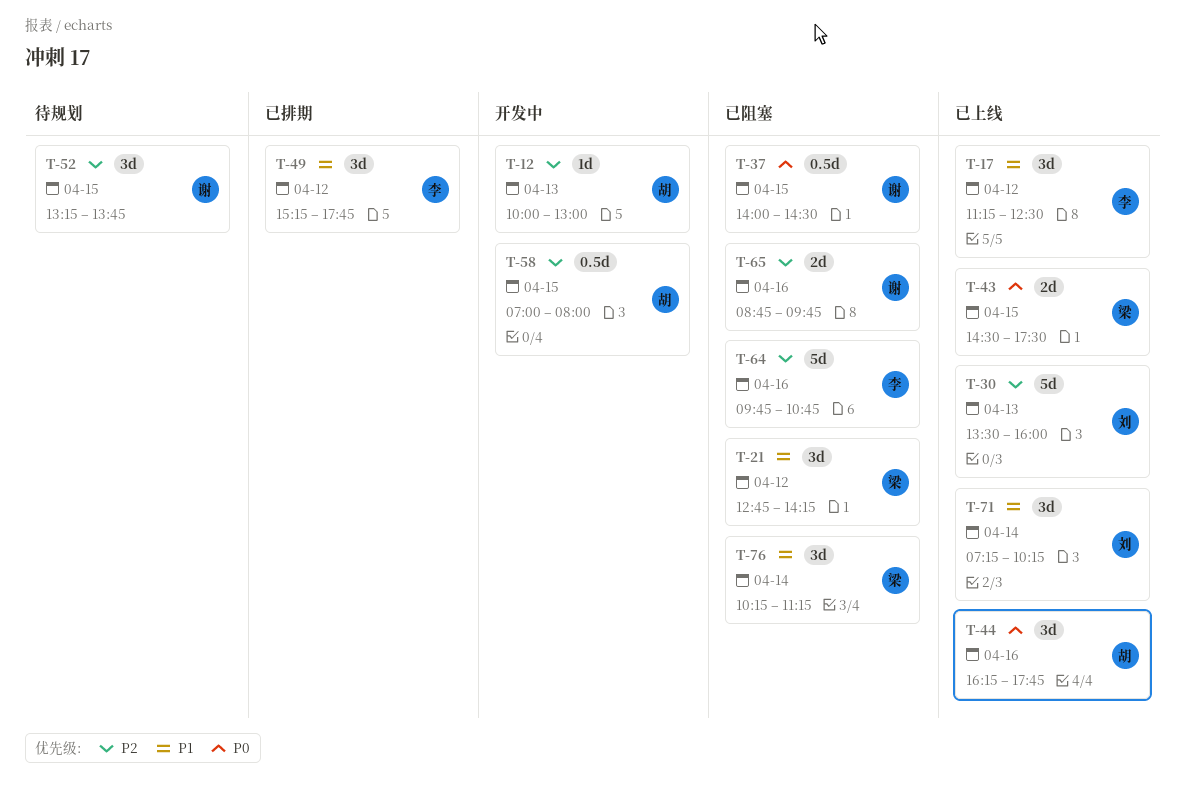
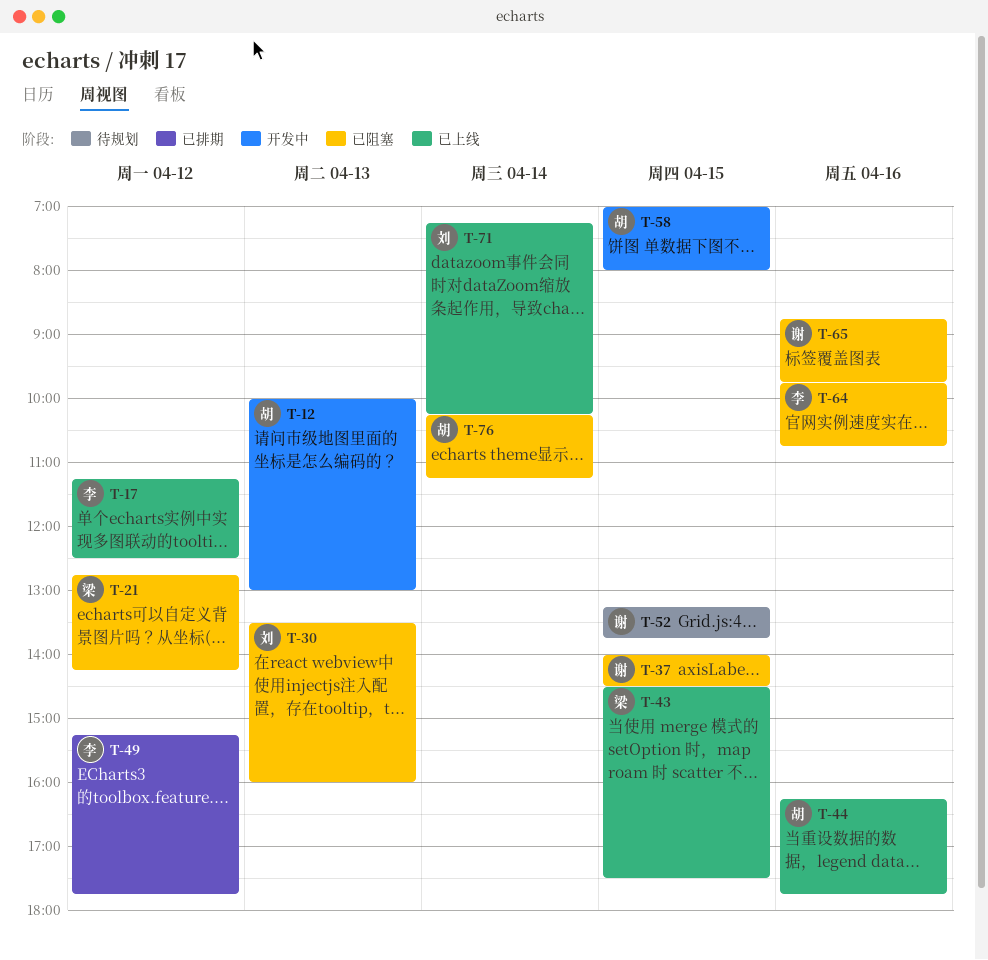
T-30, status: 已上线 -> 已阻塞
T-76, owner: 梁 -> 胡

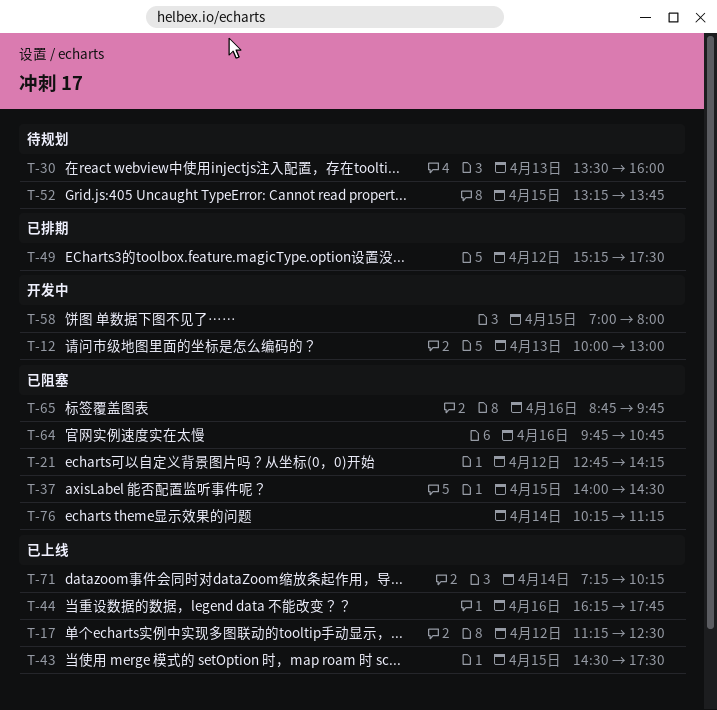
T-30, status: 已阻塞 -> 待规划
T-49, ends: 17:45 -> 17:30

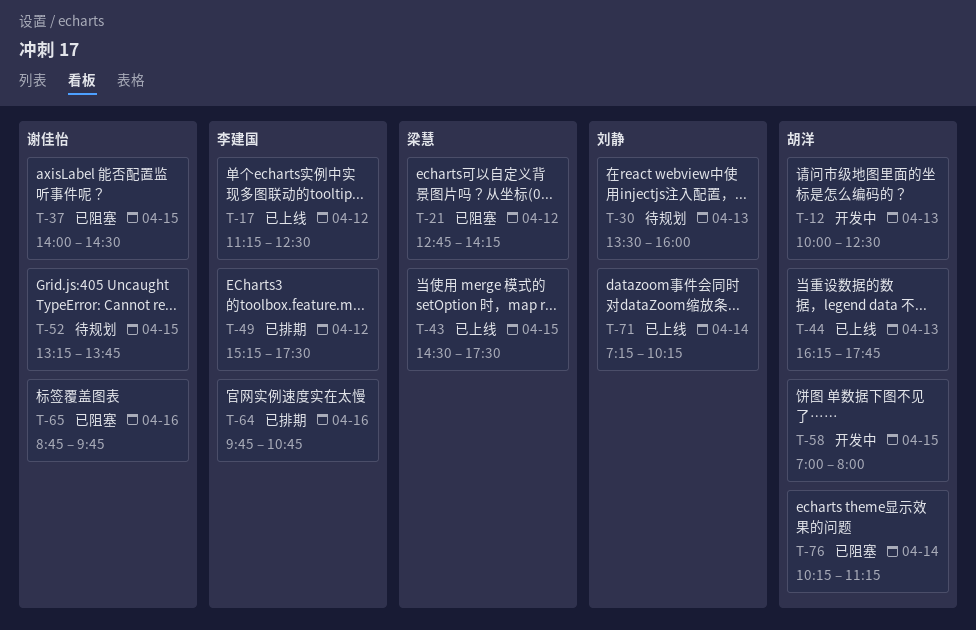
T-12, ends: 13:00 -> 12:30
T-44, day: Apr 16 -> Apr 13
T-64, status: 已阻塞 -> 已排期

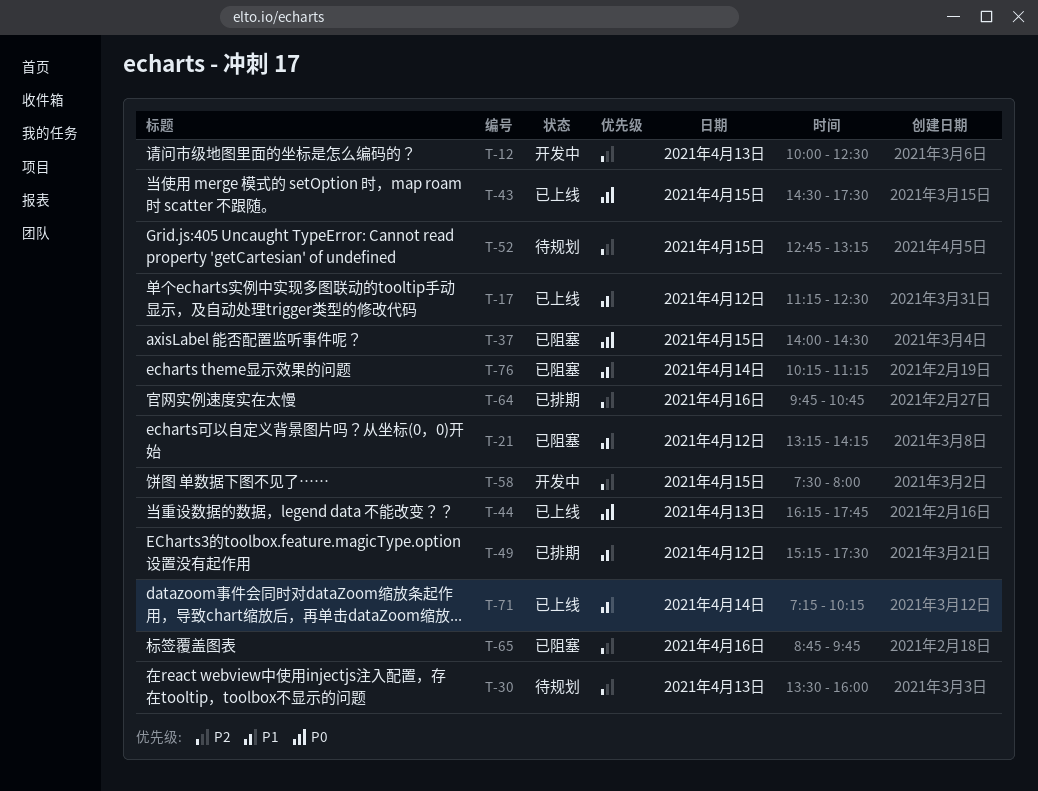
T-21, begins: 12:45 -> 13:15
T-52, begins: 13:15 -> 12:45
T-52, ends: 13:45 -> 13:15
T-58, begins: 07:00 -> 07:30

